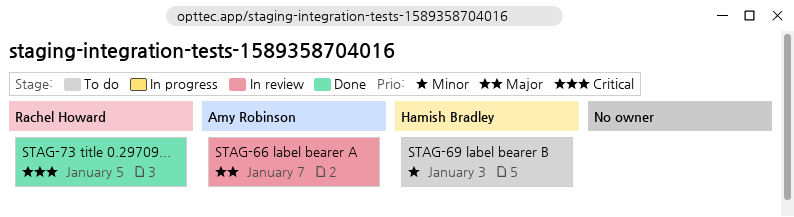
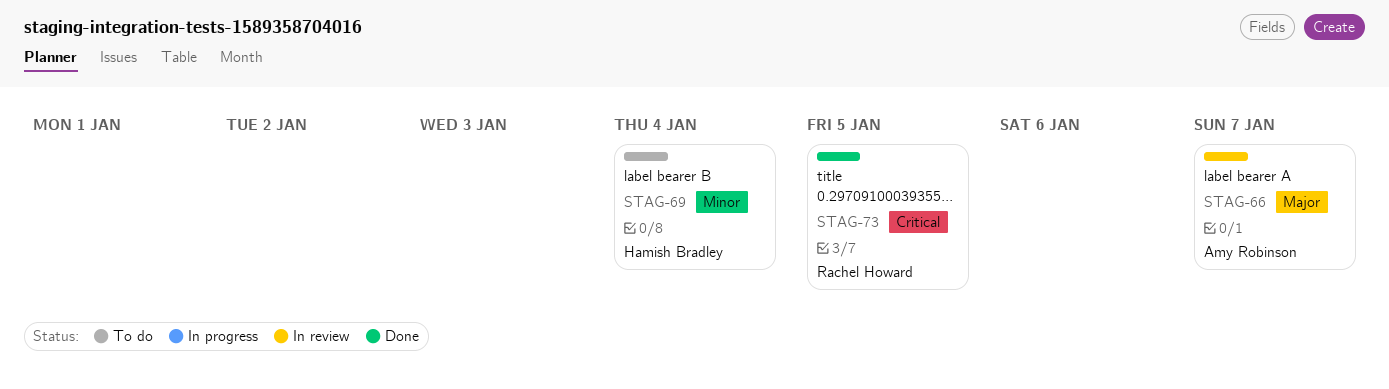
STAG-69, due: Jan 3 -> Jan 4

